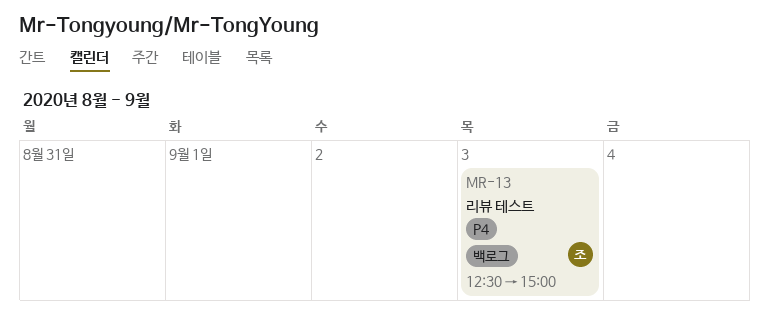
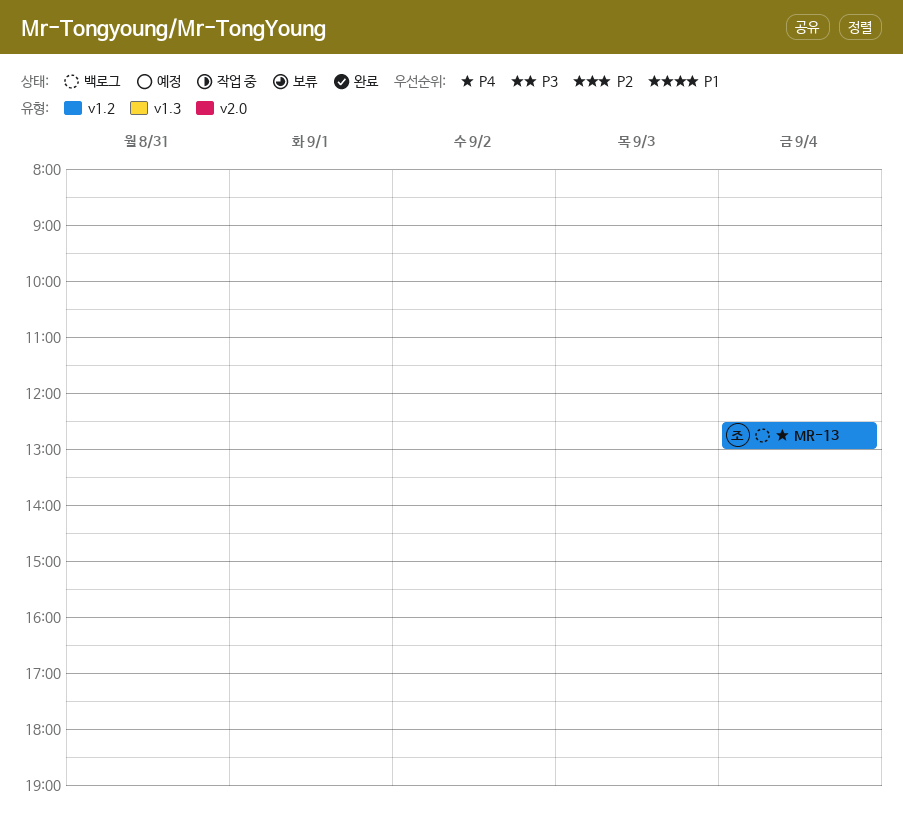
MR-13, day: Sep 3 -> Sep 4
MR-13, ends: 15:00 -> 13:00

